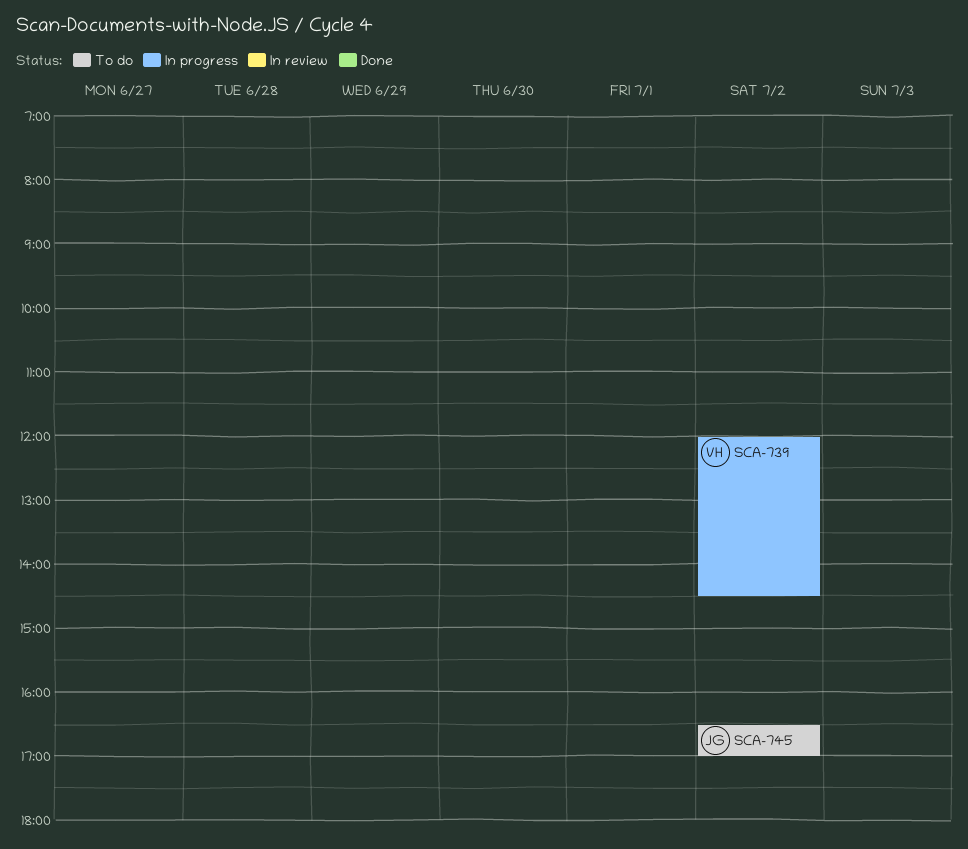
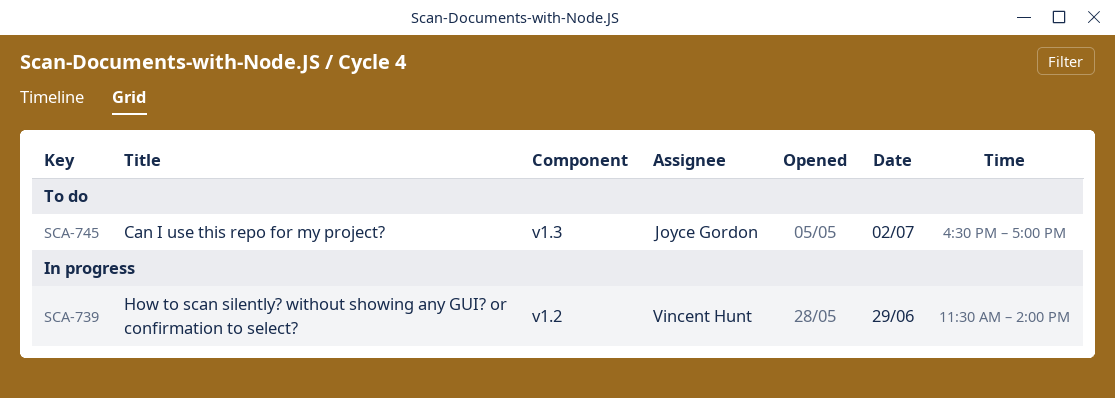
SCA-739, day: Jul 2 -> Jun 29
SCA-739, begins: 12:00 -> 11:30
SCA-739, ends: 14:30 -> 14:00

